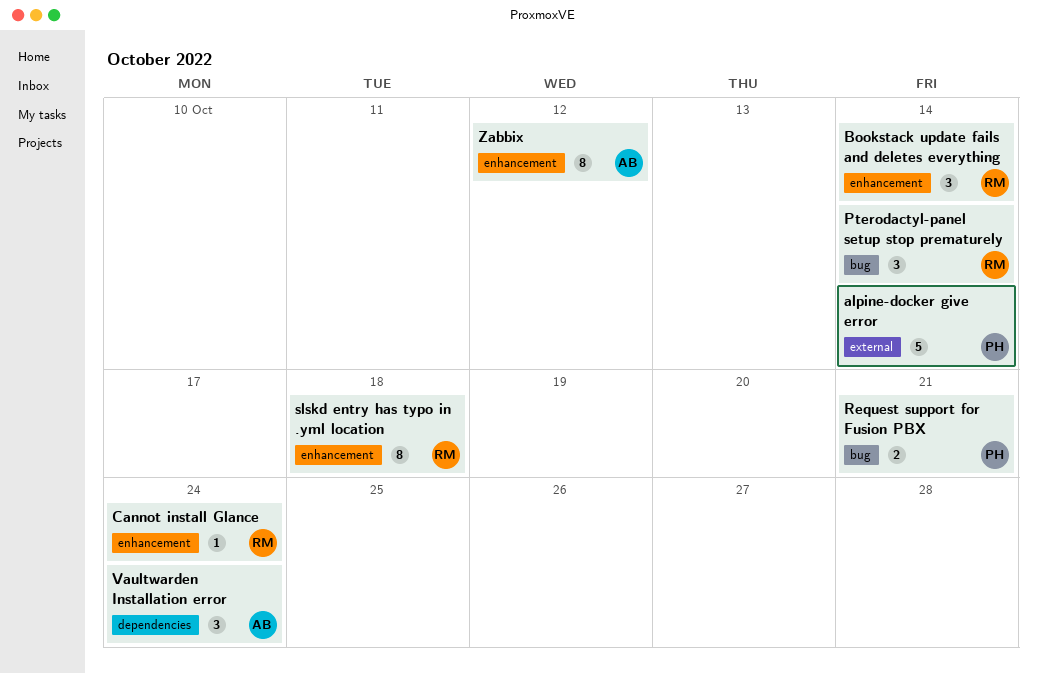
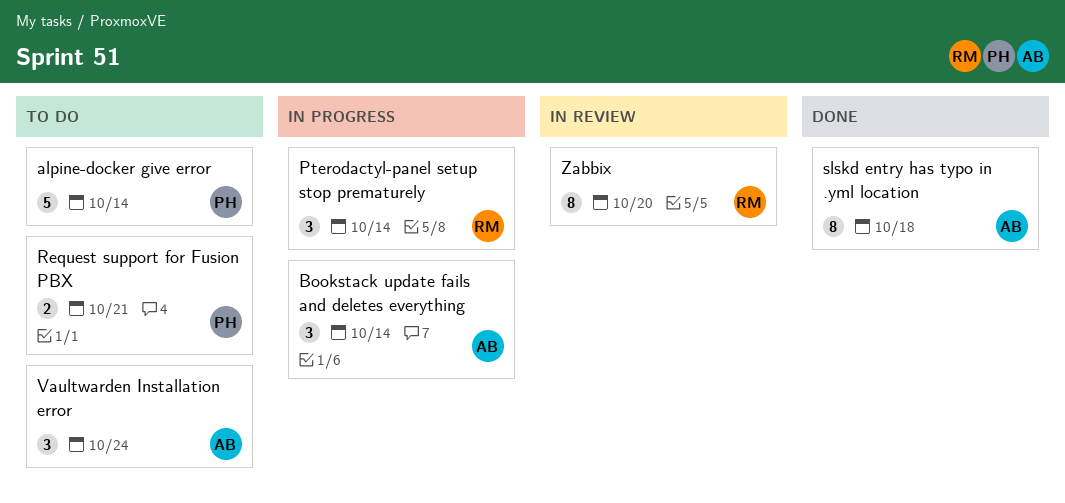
Bookstack update fails and deletes everything, owner: RM -> AB
Cannot install Glance: present -> none
slskd entry has typo in .yml location, owner: RM -> AB
Zabbix, owner: AB -> RM
Zabbix, due: Oct 12 -> Oct 20

